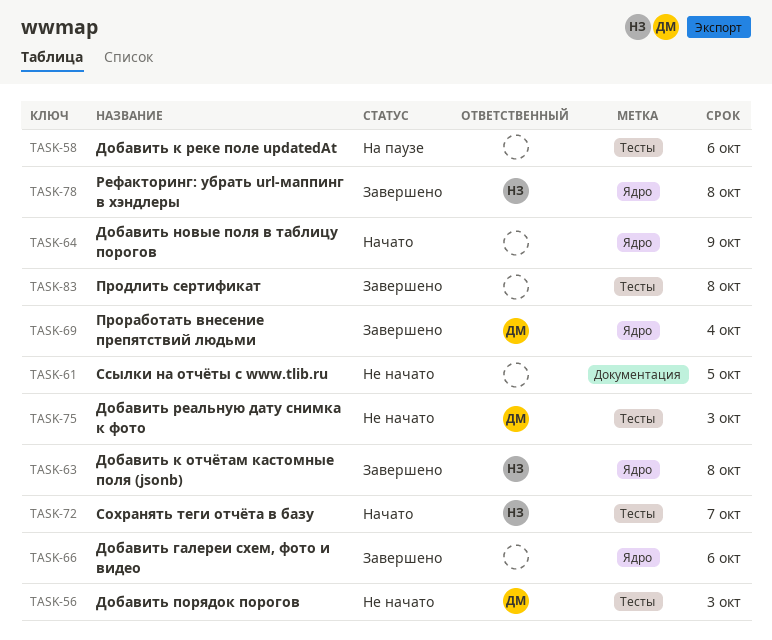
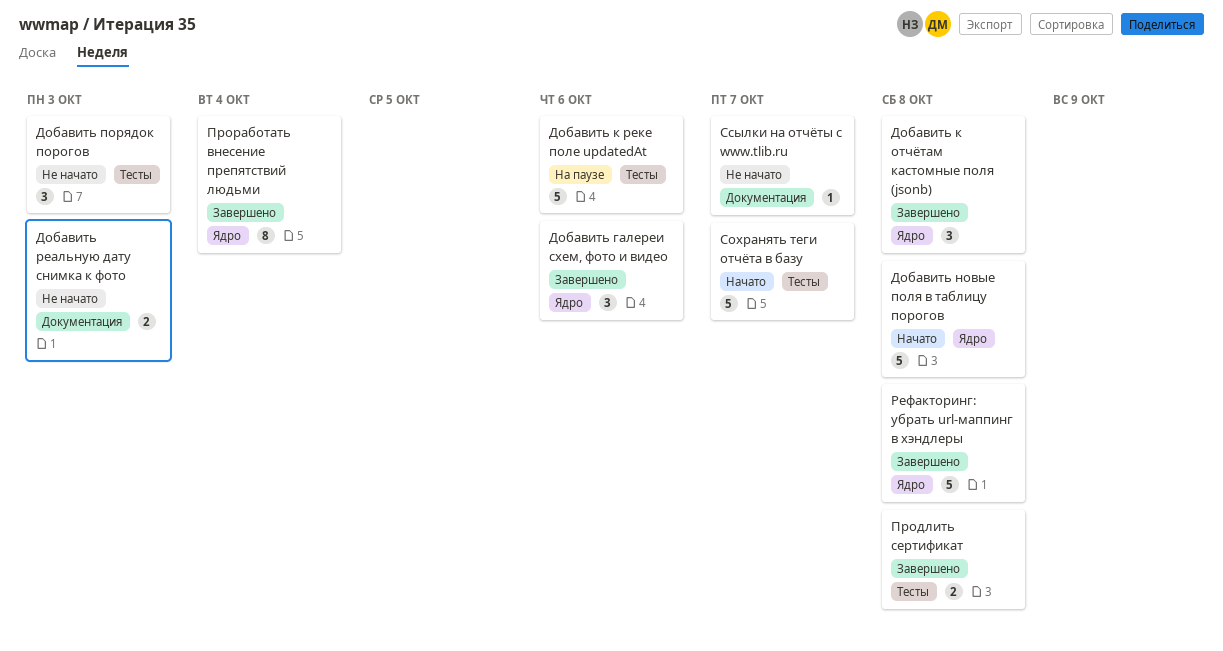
Добавить новые поля в таблицу порогов, due: Oct 9 -> Oct 8
Добавить реальную дату снимка к фото, label: Тесты -> Документация
Ссылки на отчёты с www.tlib.ru, due: Oct 5 -> Oct 7

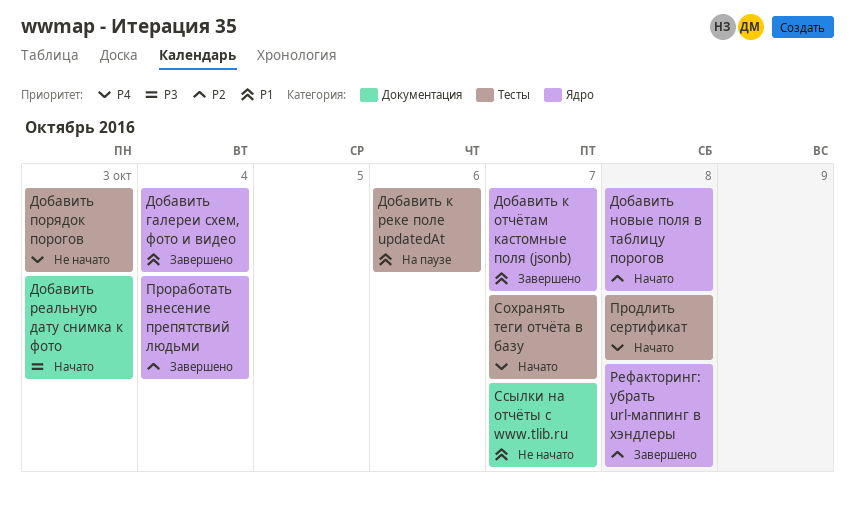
Добавить галереи схем, фото и видео, due: Oct 6 -> Oct 4
Добавить к отчётам кастомные поля (jsonb), due: Oct 8 -> Oct 7
Добавить реальную дату снимка к фото, status: Не начато -> Начато
Продлить сертификат, status: Завершено -> Начато

